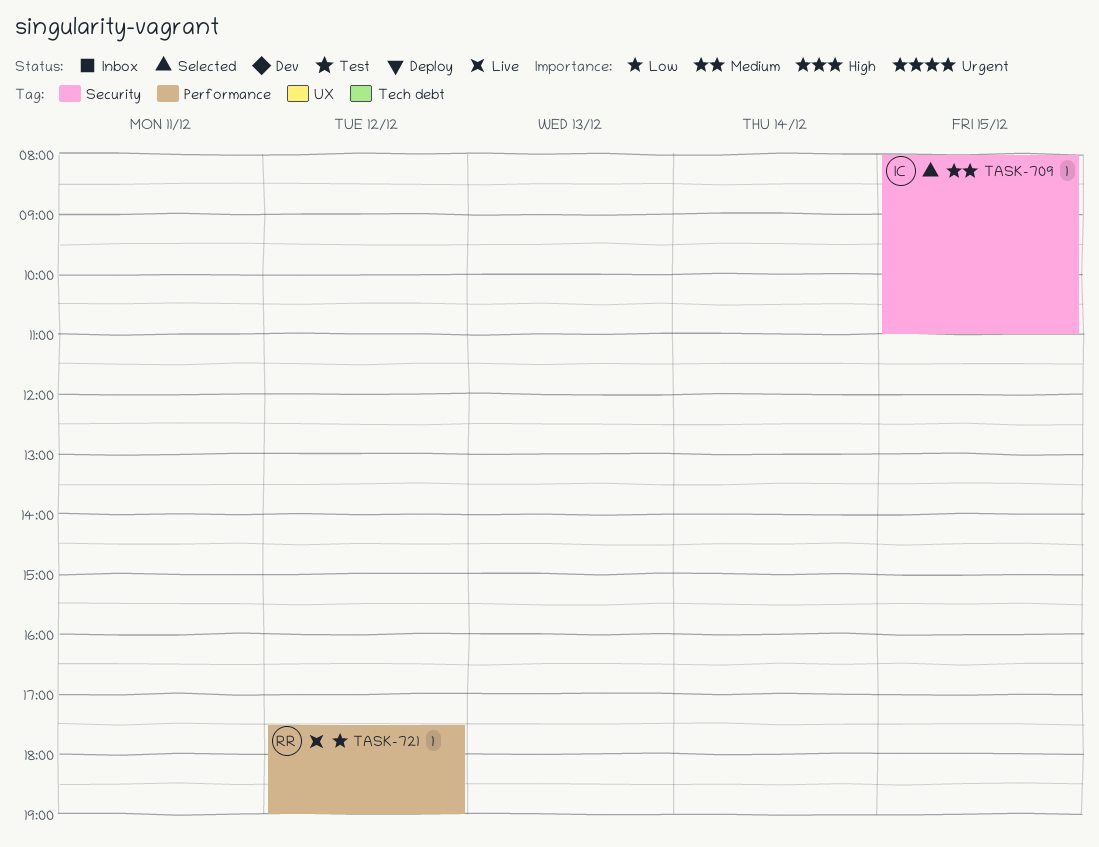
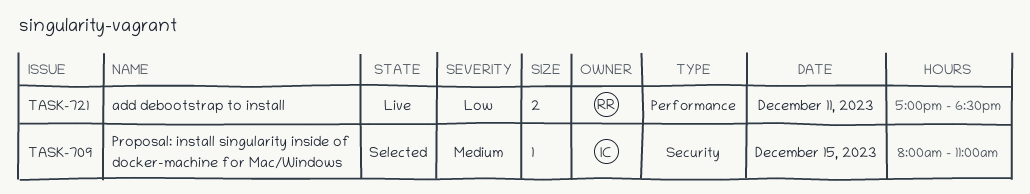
TASK-721, estimate: 1 -> 2
TASK-721, day: Dec 12 -> Dec 11
TASK-721, begins: 17:30 -> 17:00
TASK-721, ends: 19:00 -> 18:30

